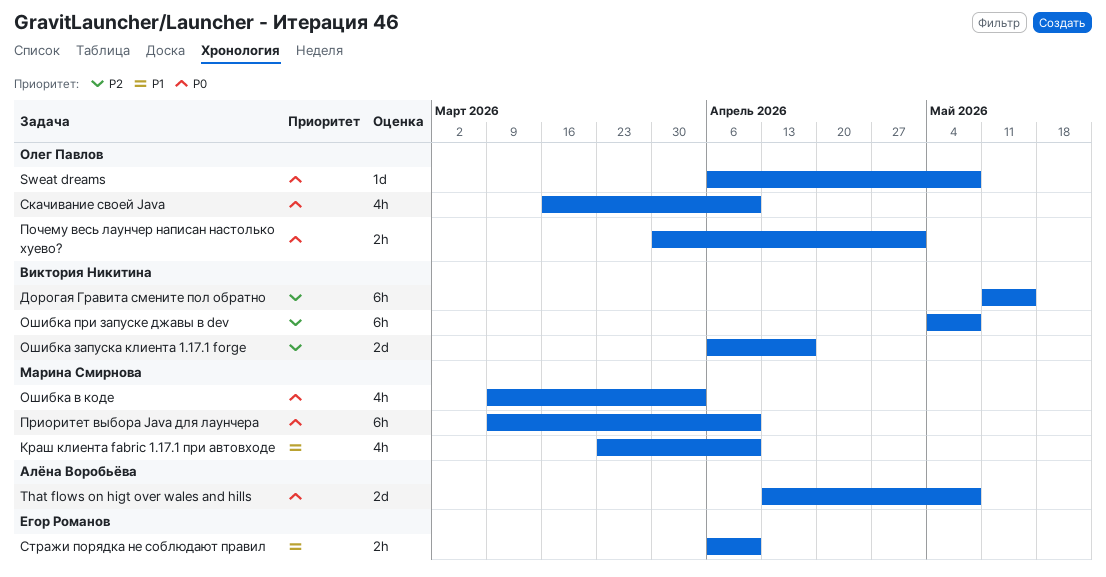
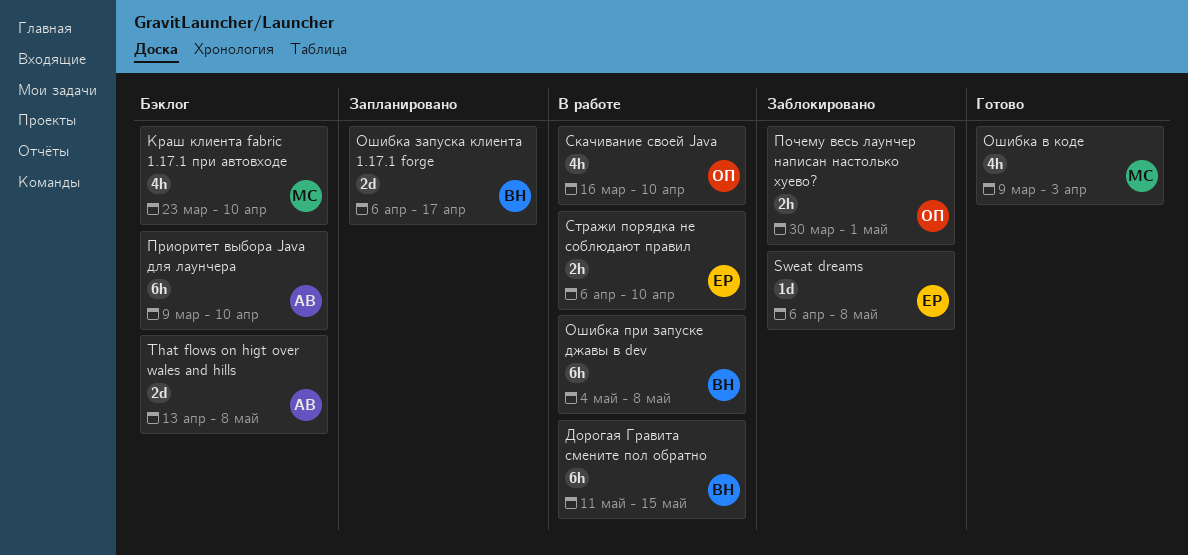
Sweat dreams, owner: Олег Павлов -> Егор Романов
Приоритет выбора Java для лаунчера, owner: Марина Смирнова -> Алёна Воробьёва

